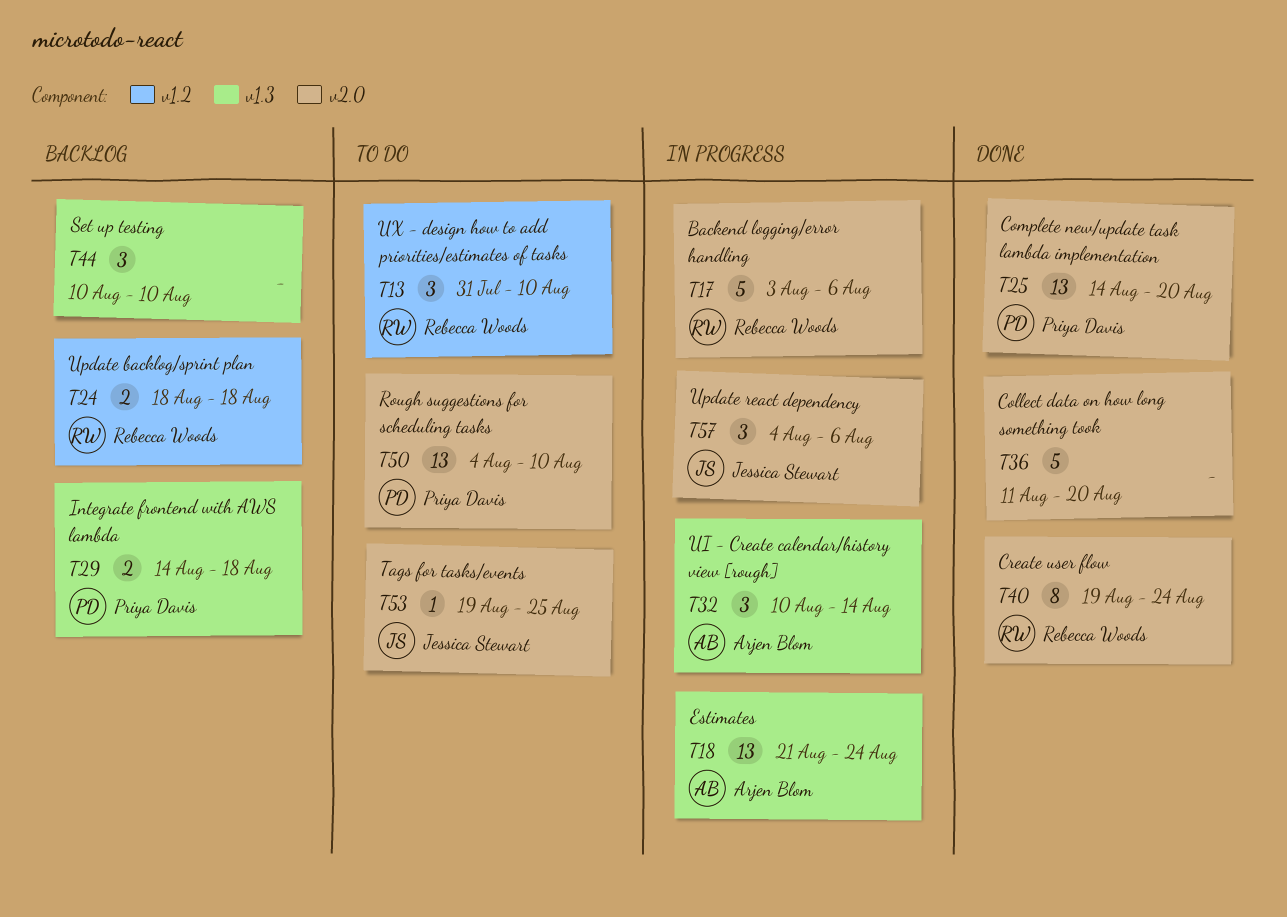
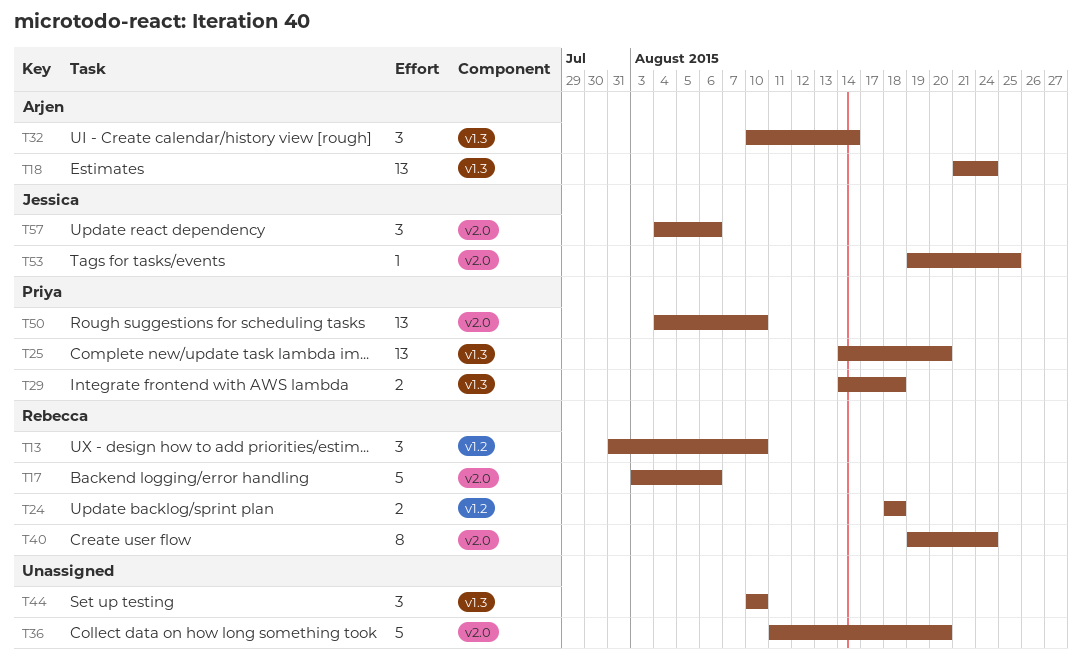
T25, label: v2.0 -> v1.3

